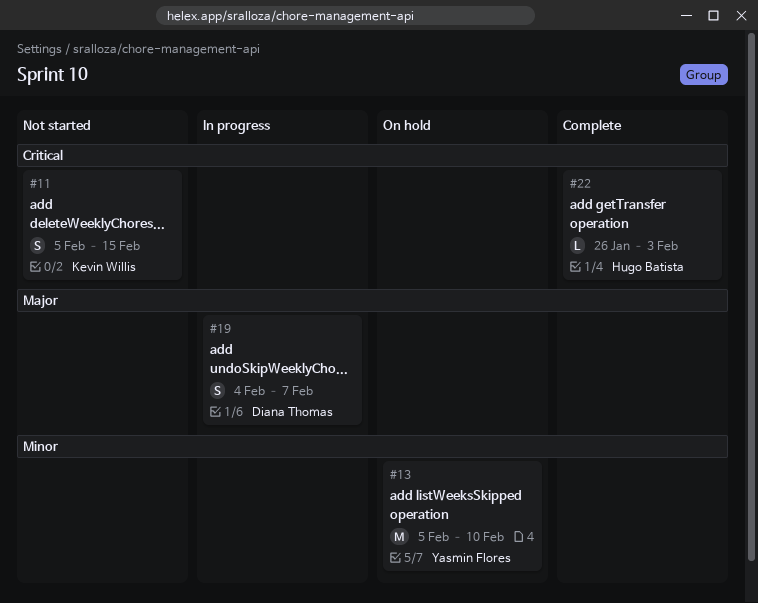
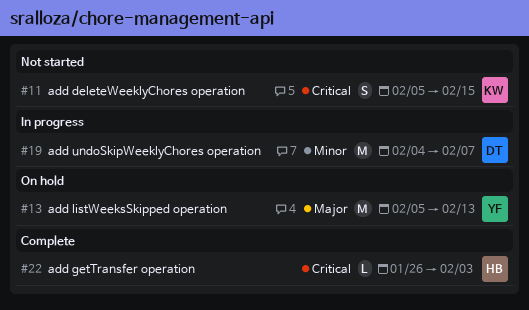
#13, priority: Minor -> Major
#13, due: Feb 10 -> Feb 13
#19, priority: Major -> Minor
#19, estimate: S -> M

